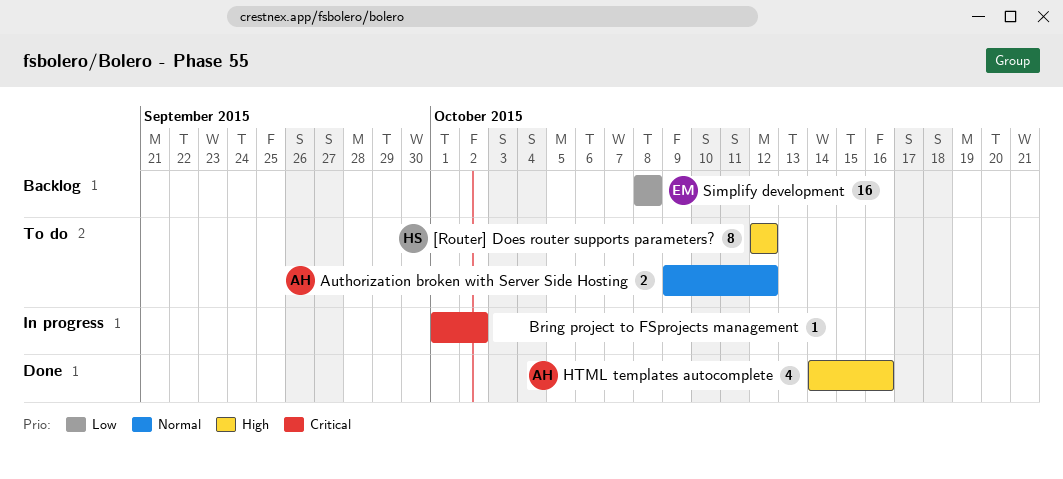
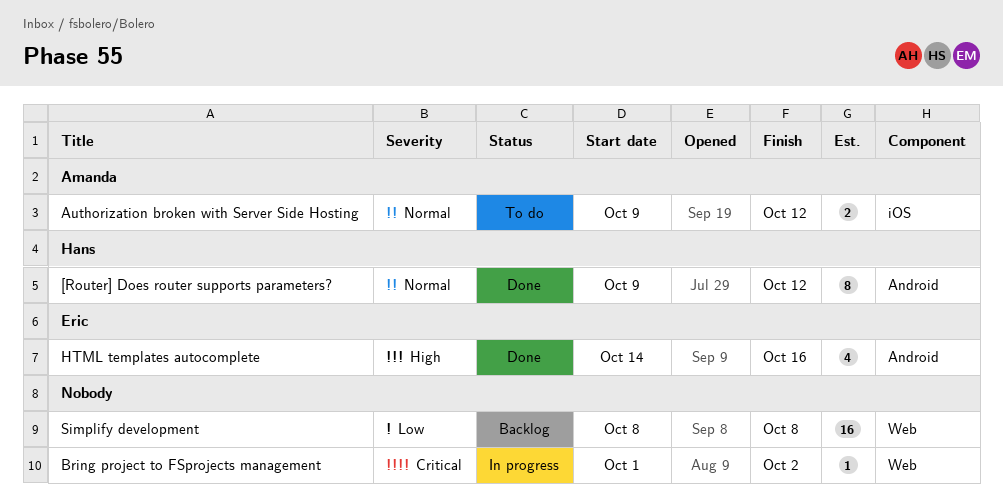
[Router] Does router supports parameters?, status: To do -> Done
[Router] Does router supports parameters?, priority: High -> Normal
[Router] Does router supports parameters?, start: Oct 12 -> Oct 9
HTML templates autocomplete, owner: Amanda -> Eric
Simplify development, owner: Eric -> none

